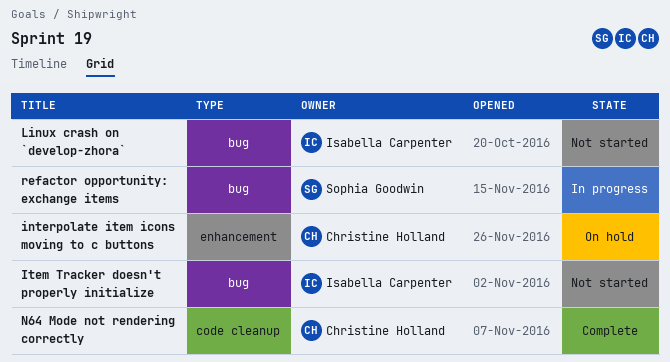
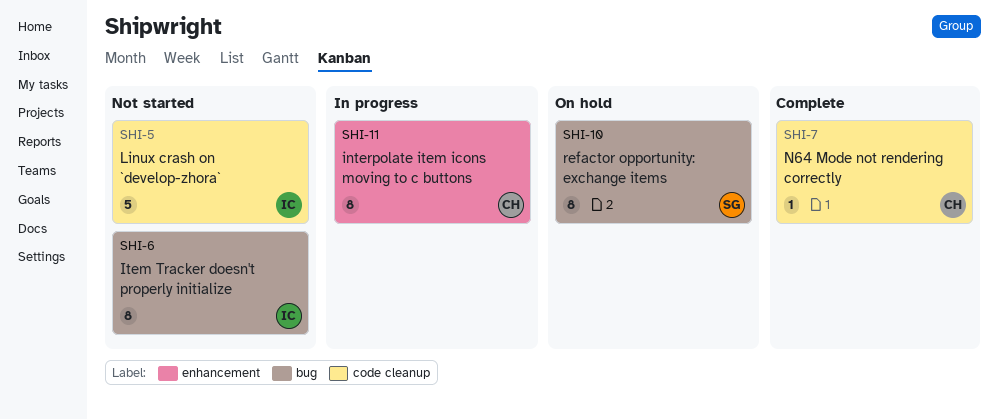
interpolate item icons moving to c buttons, status: On hold -> In progress
Linux crash on `develop-zhora`, label: bug -> code cleanup
refactor opportunity: exchange items, status: In progress -> On hold

